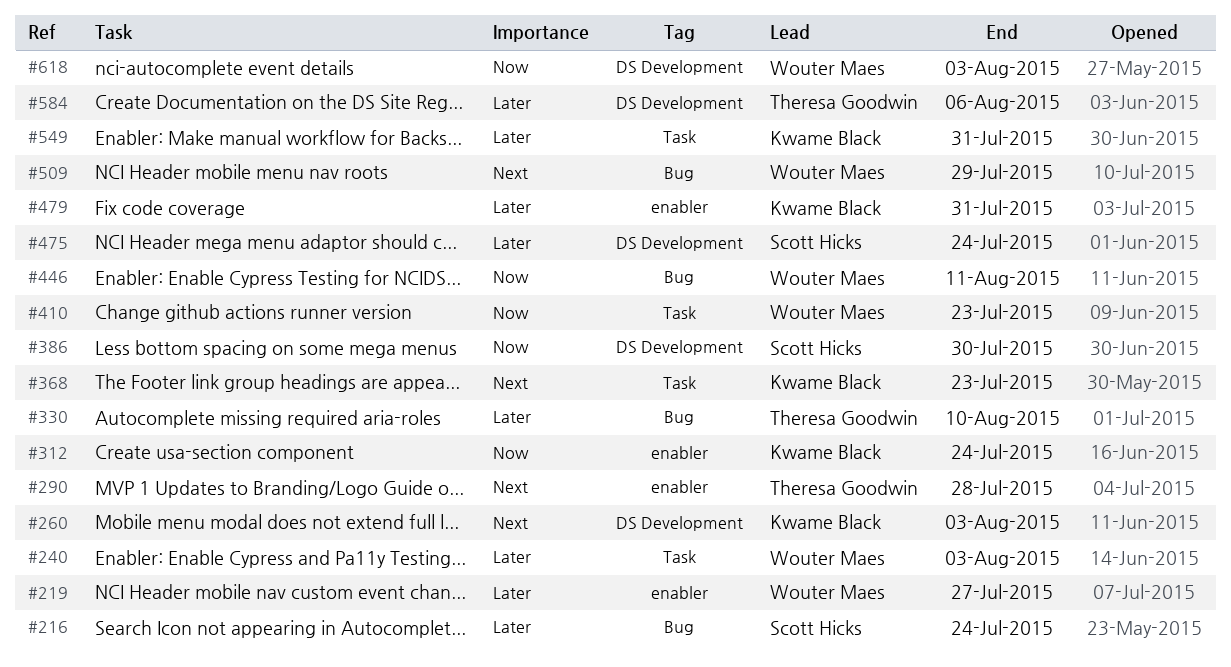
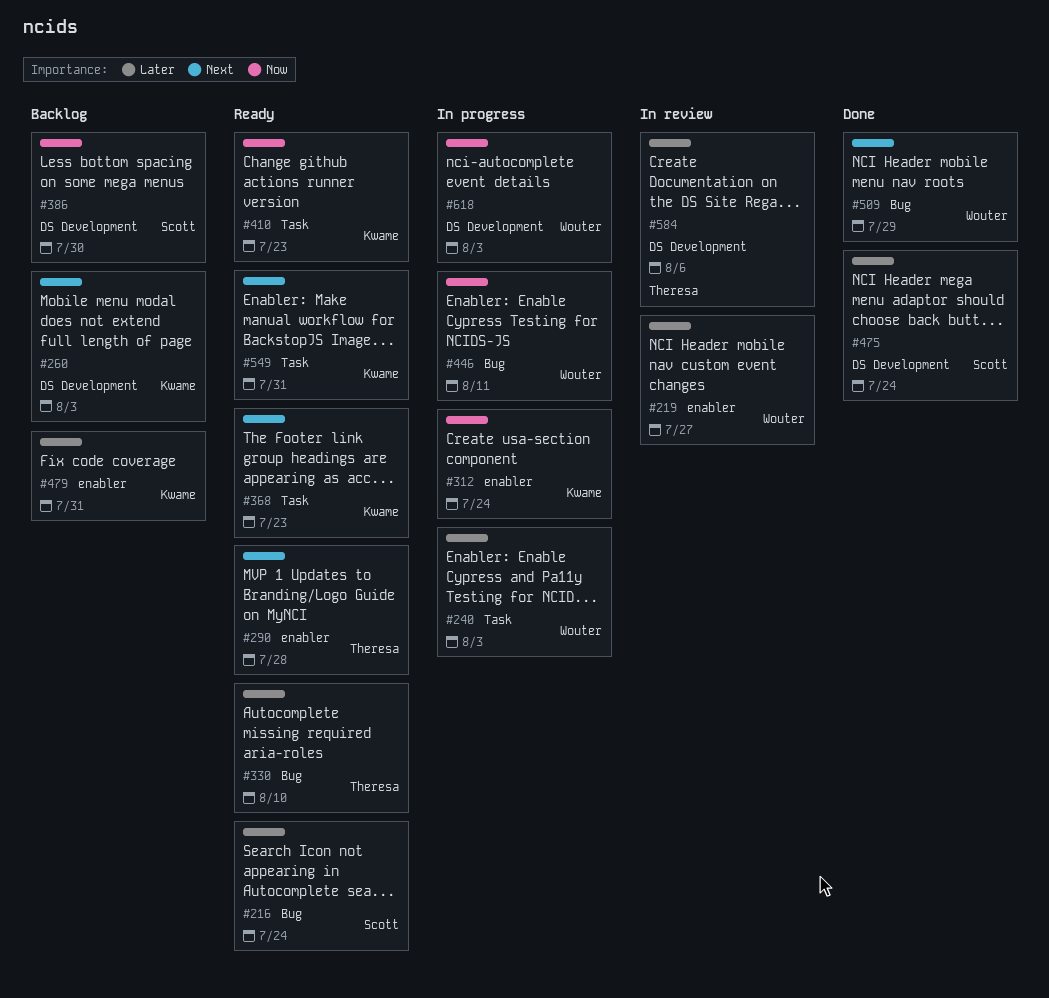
#410, owner: Wouter Maes -> Kwame Black
#549, priority: Later -> Next

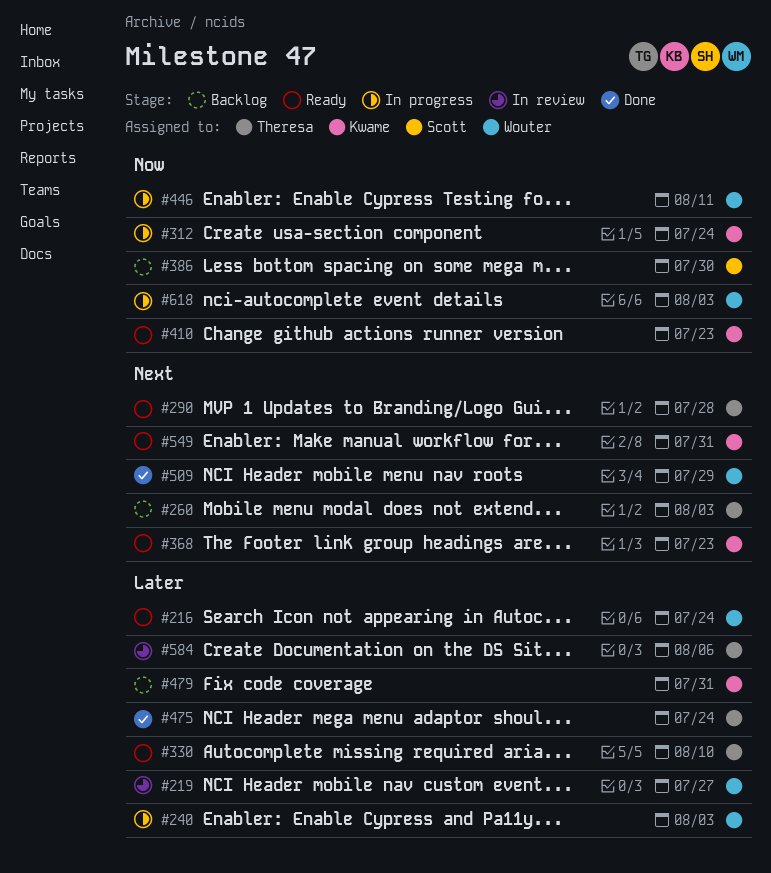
#216, owner: Scott -> Wouter
#260, owner: Kwame -> Theresa
#475, owner: Scott -> Theresa

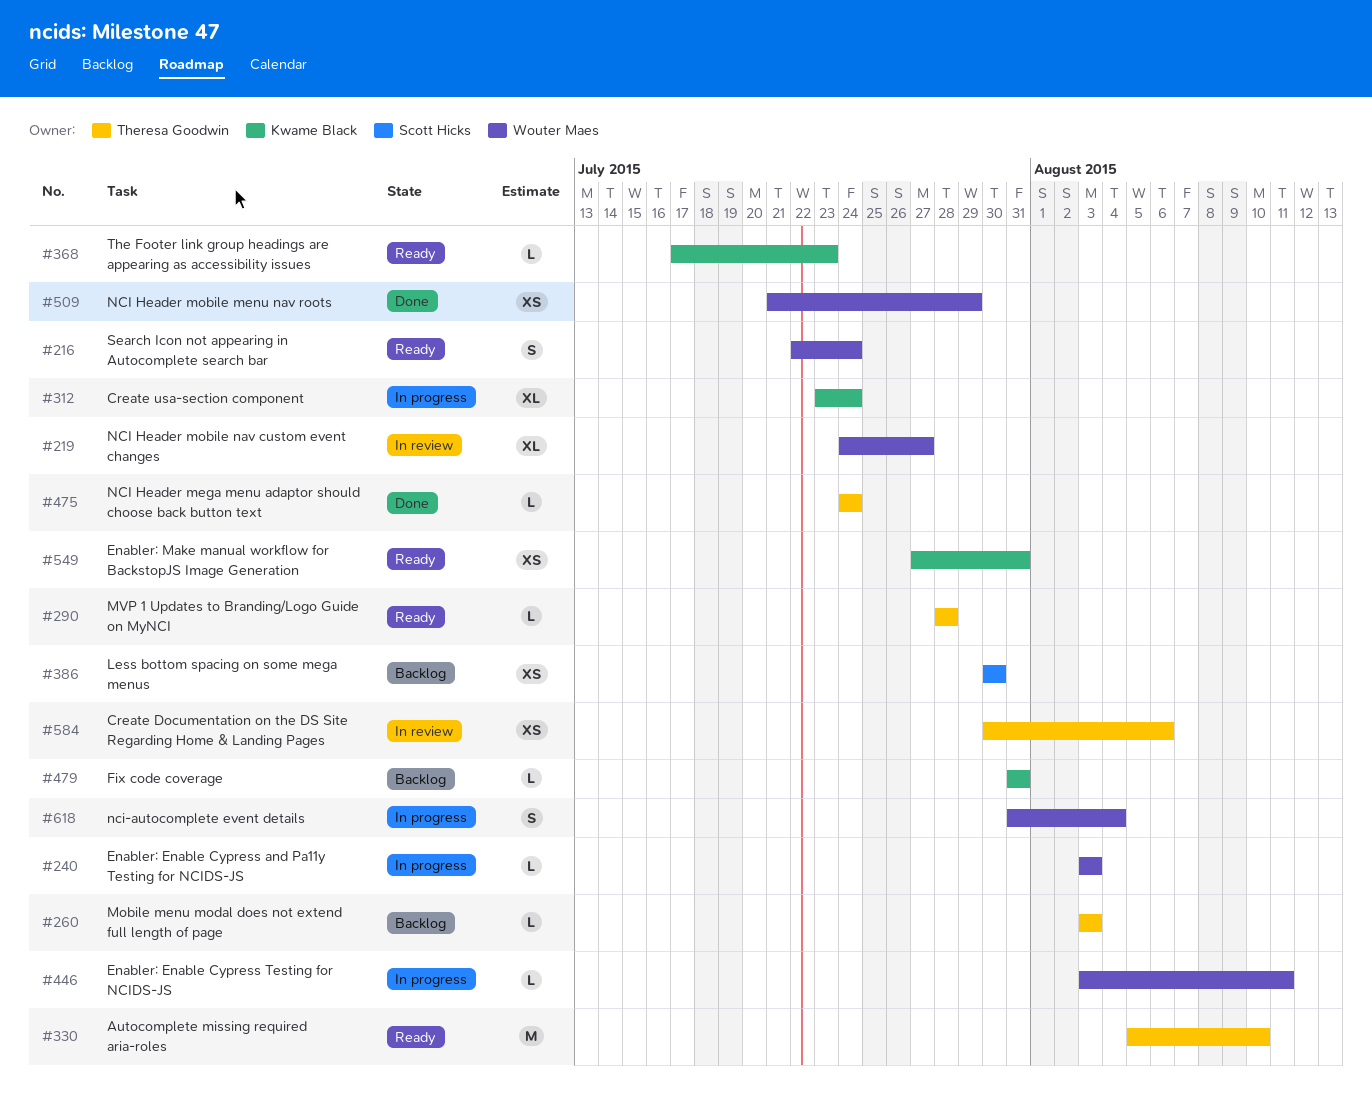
#410: present -> none
#618, due: Aug 3 -> Aug 4

